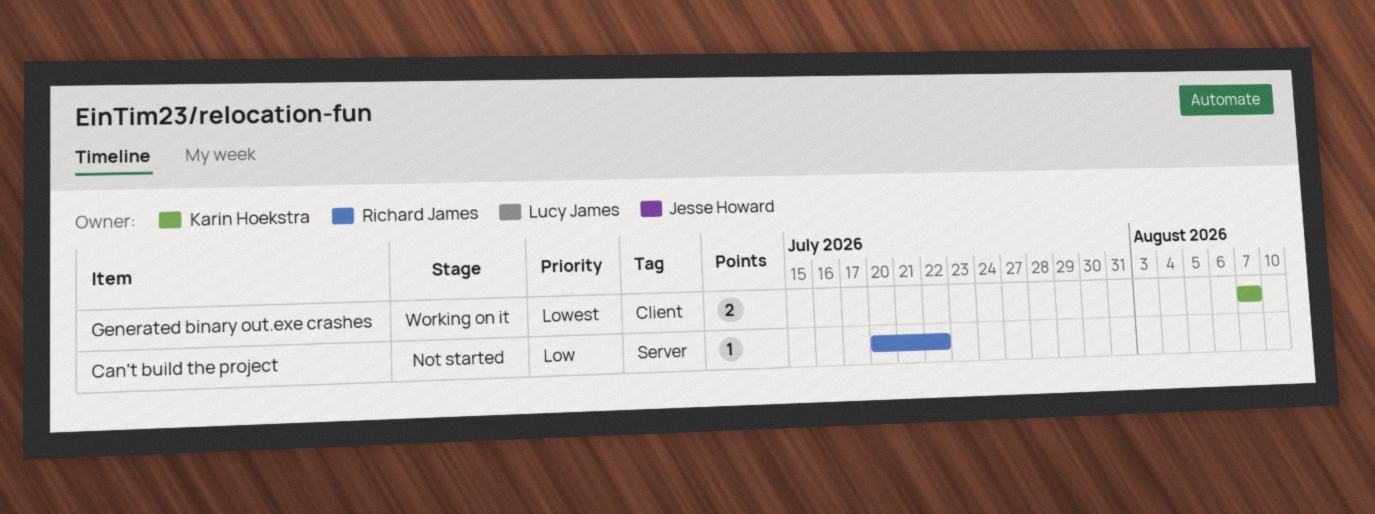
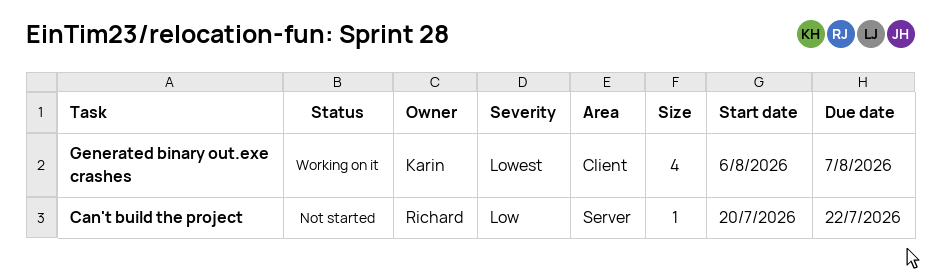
Generated binary out.exe crashes, estimate: 2 -> 4
Generated binary out.exe crashes, start: Aug 7 -> Aug 6

